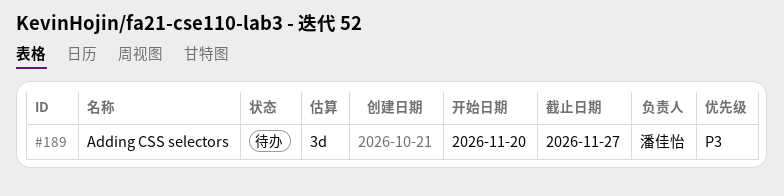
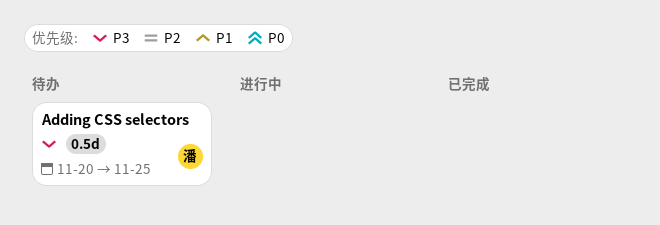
Adding CSS selectors, estimate: 3d -> 0.5d
Adding CSS selectors, due: Nov 27 -> Nov 25

